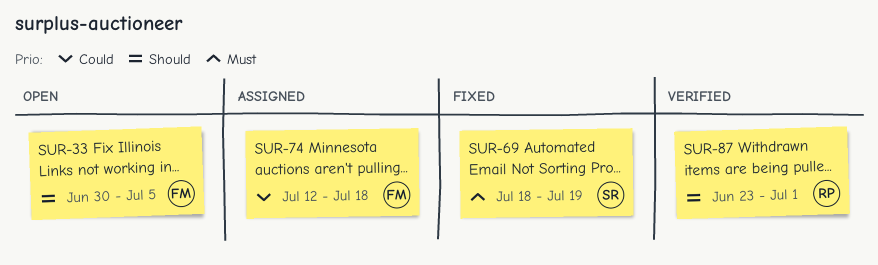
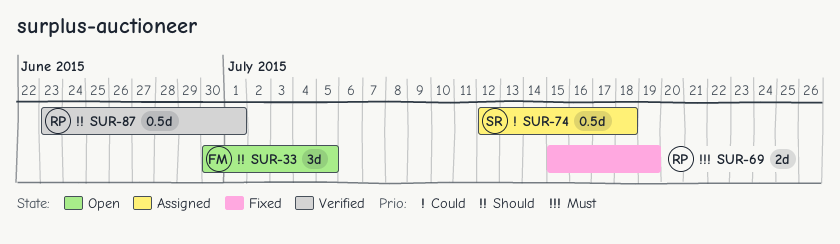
SUR-69, owner: SR -> RP
SUR-69, start: Jul 18 -> Jul 15
SUR-74, owner: FM -> SR

